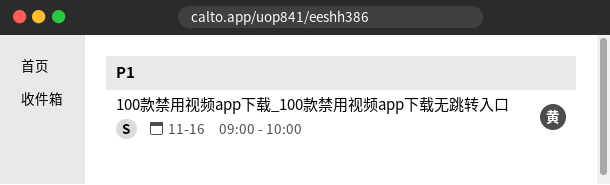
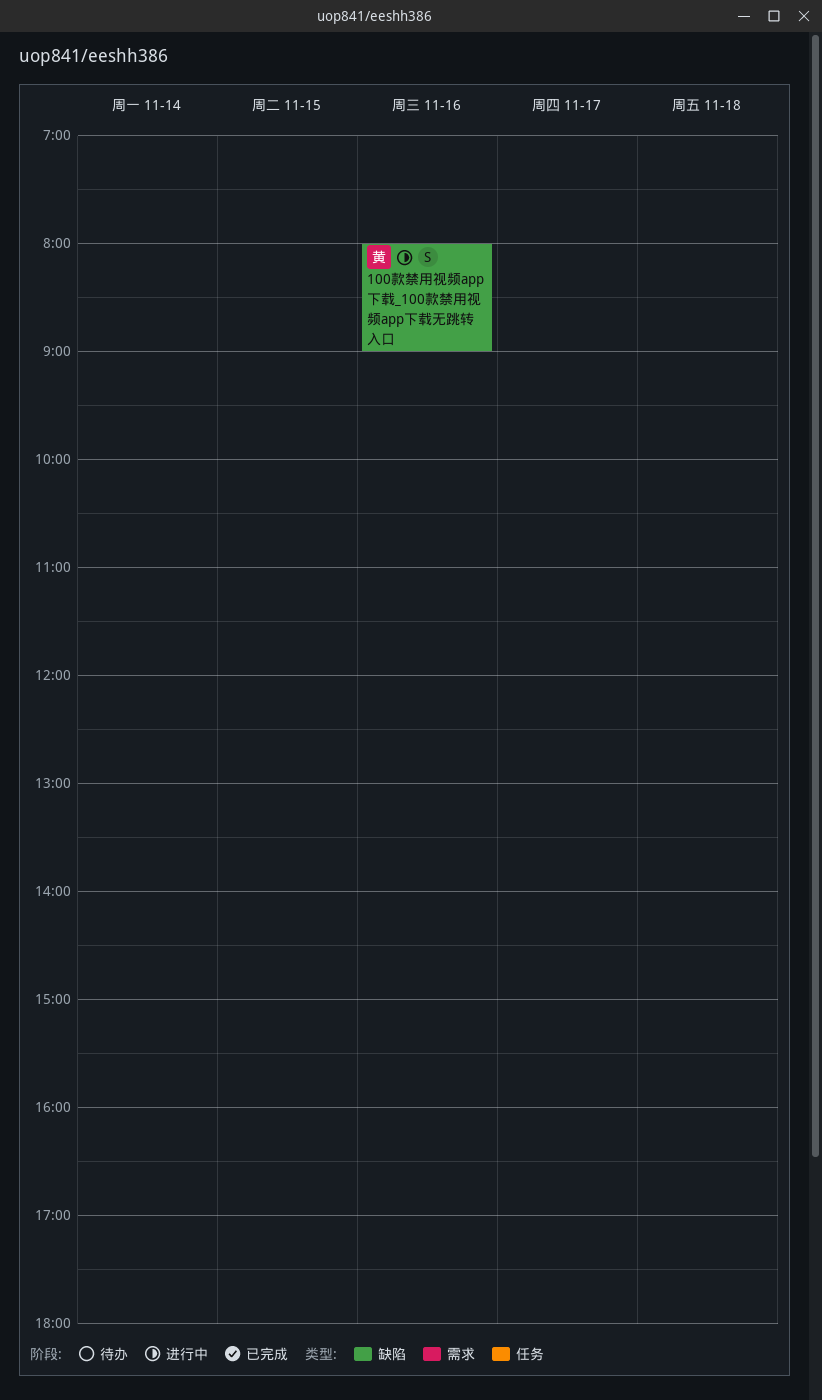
100款禁用视频app下载_100款禁用视频app下载无跳转入口, begins: 09:00 -> 08:00
100款禁用视频app下载_100款禁用视频app下载无跳转入口, ends: 10:00 -> 09:00

